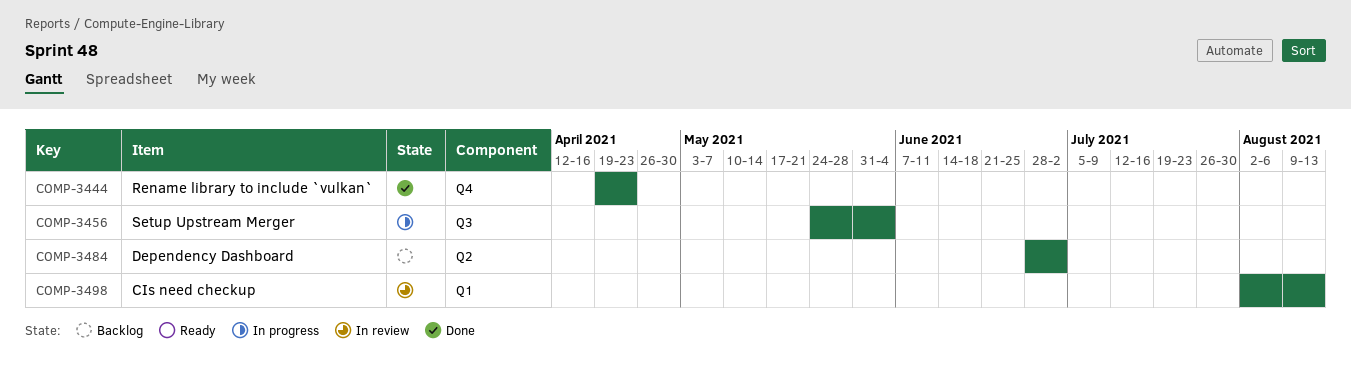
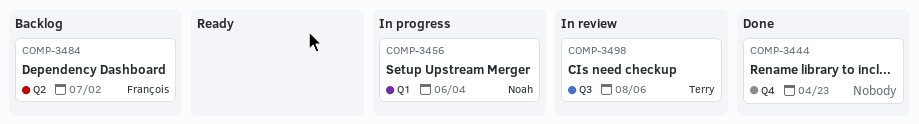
COMP-3456, label: Q3 -> Q1
COMP-3498, label: Q1 -> Q3
COMP-3498, due: Aug 13 -> Aug 6

